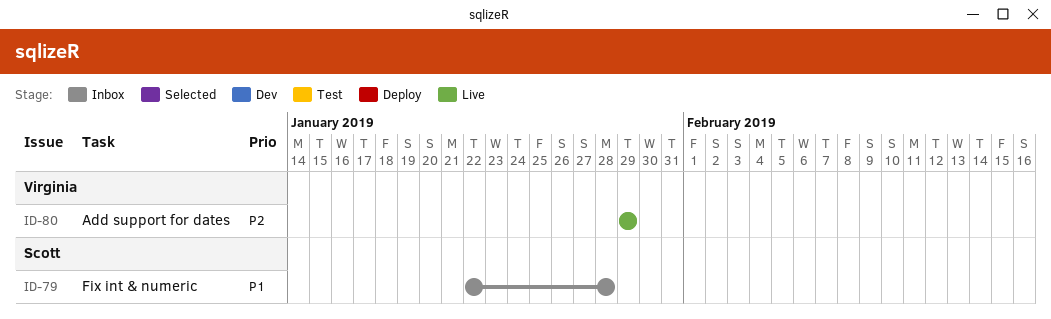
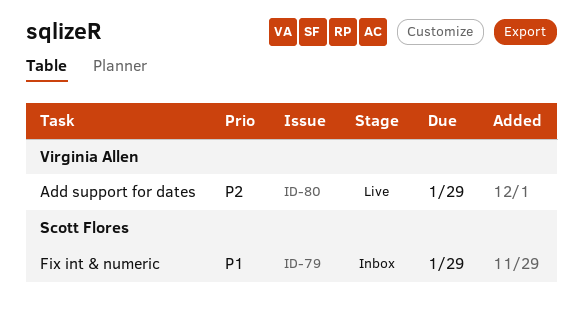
ID-79, due: Jan 28 -> Jan 29

